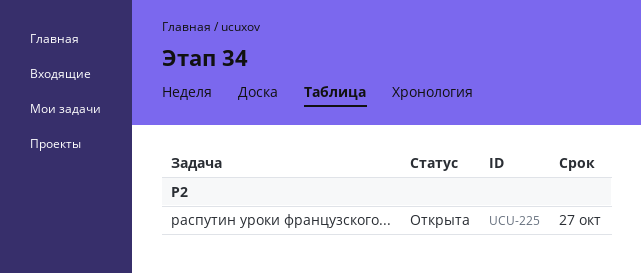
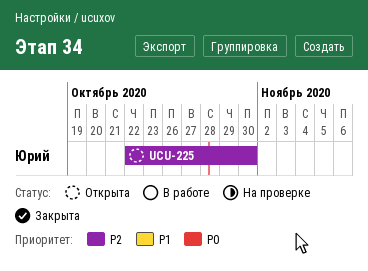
UCU-225, due: Oct 27 -> Oct 30

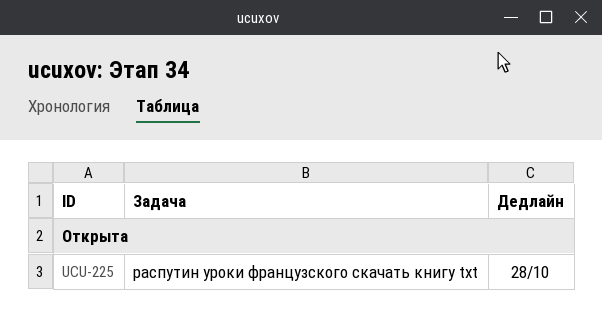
UCU-225, due: Oct 30 -> Oct 28

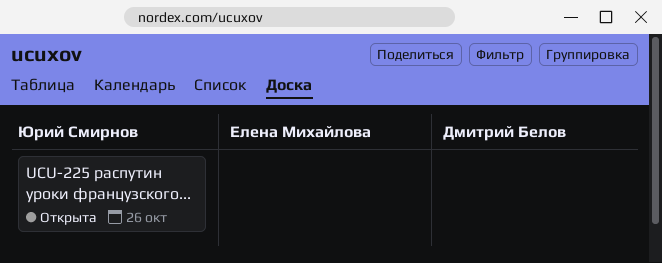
UCU-225, due: Oct 28 -> Oct 26

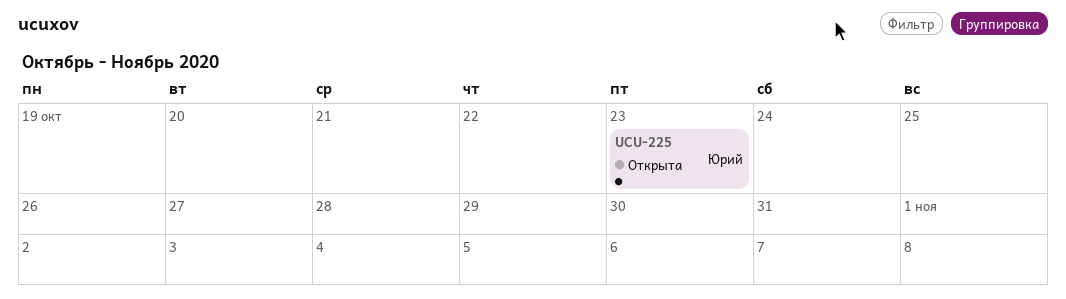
UCU-225, due: Oct 26 -> Oct 23

